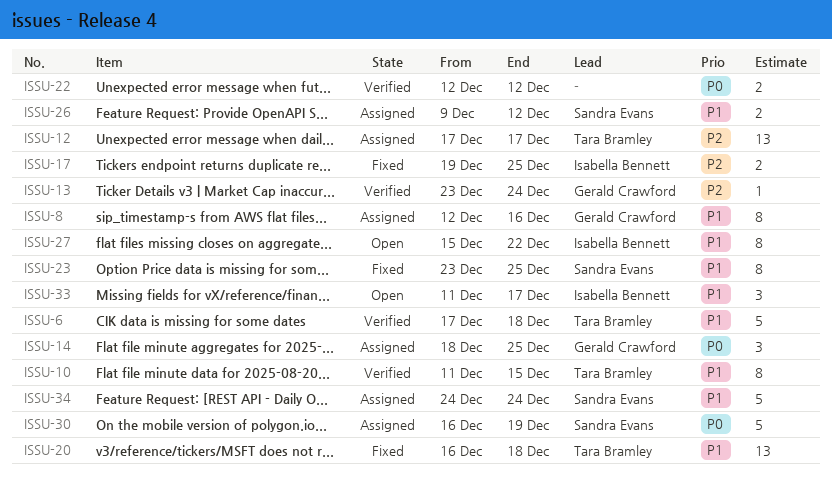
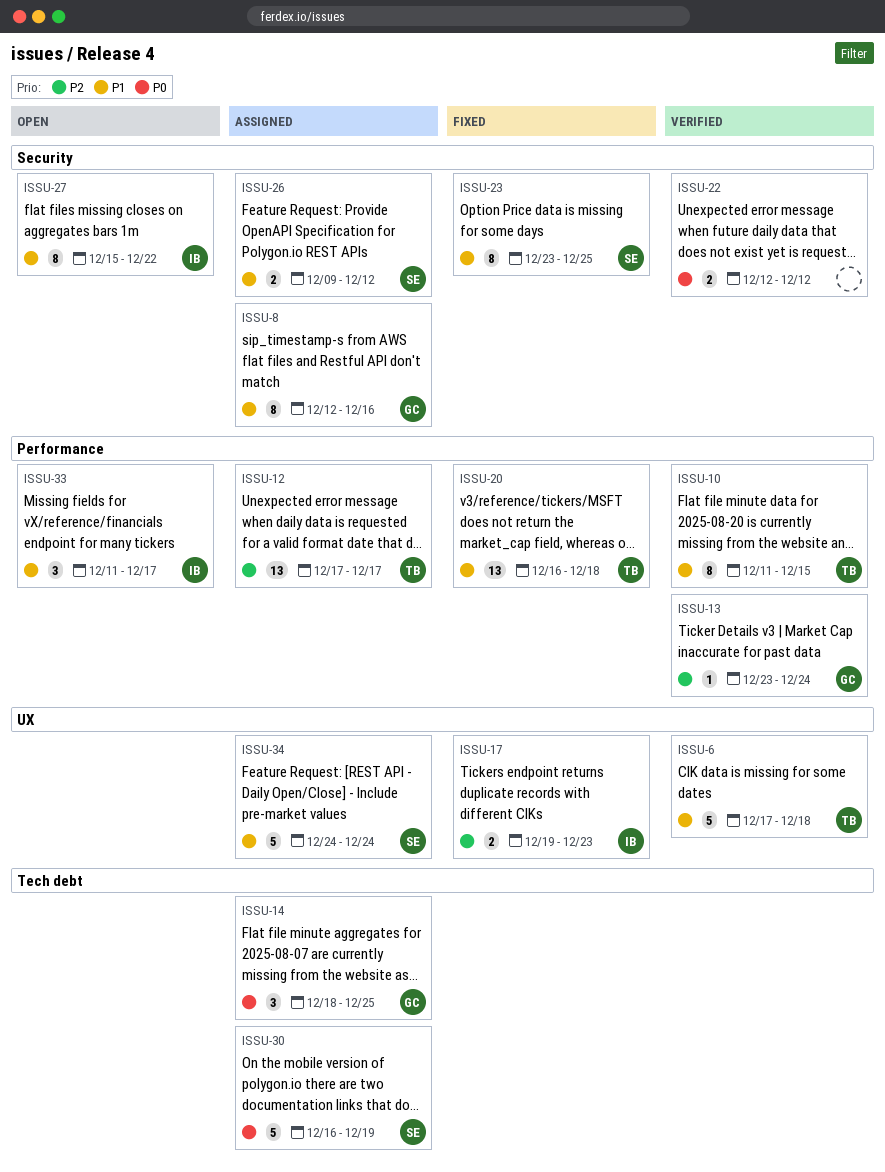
ISSU-17, due: Dec 25 -> Dec 23

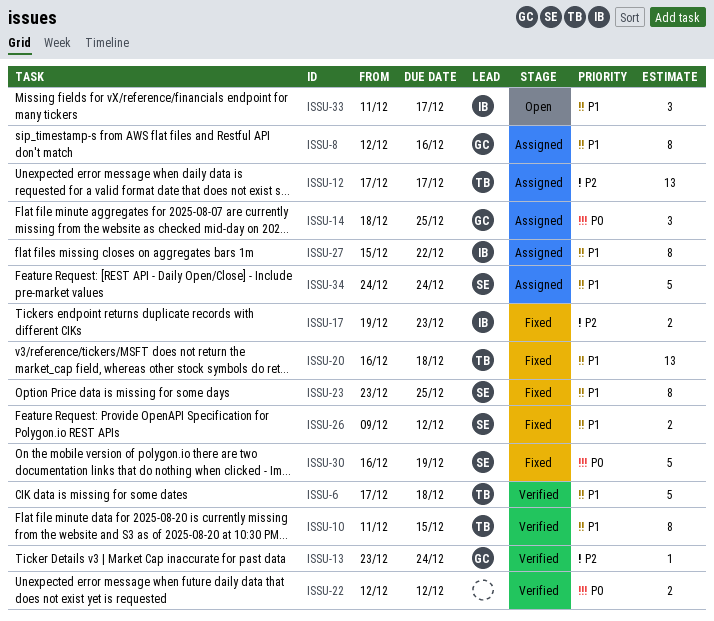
ISSU-26, status: Assigned -> Fixed
ISSU-27, status: Open -> Assigned
ISSU-30, status: Assigned -> Fixed

